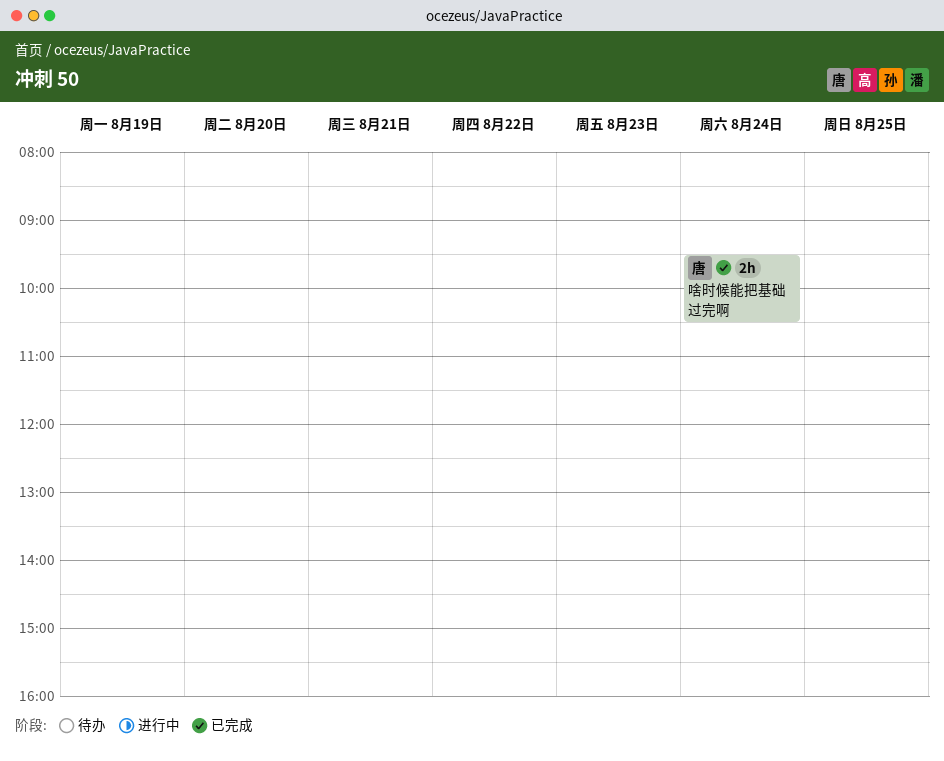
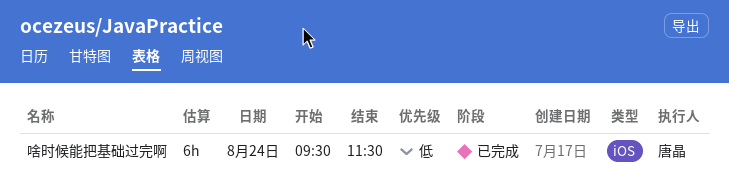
啥时候能把基础过完啊, estimate: 2h -> 6h
啥时候能把基础过完啊, ends: 10:30 -> 11:30

